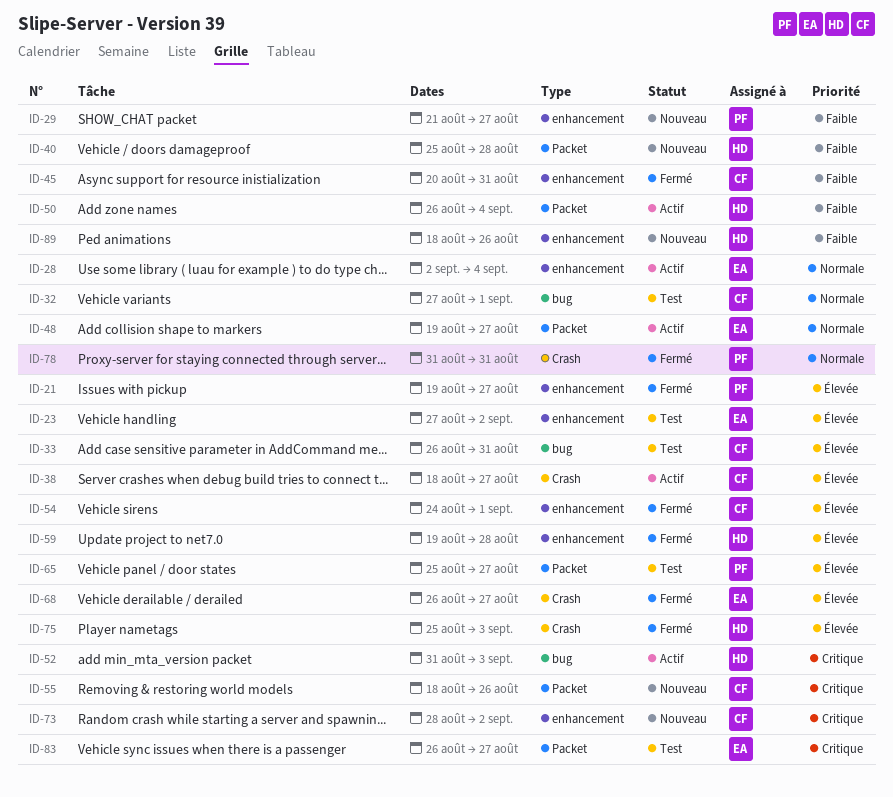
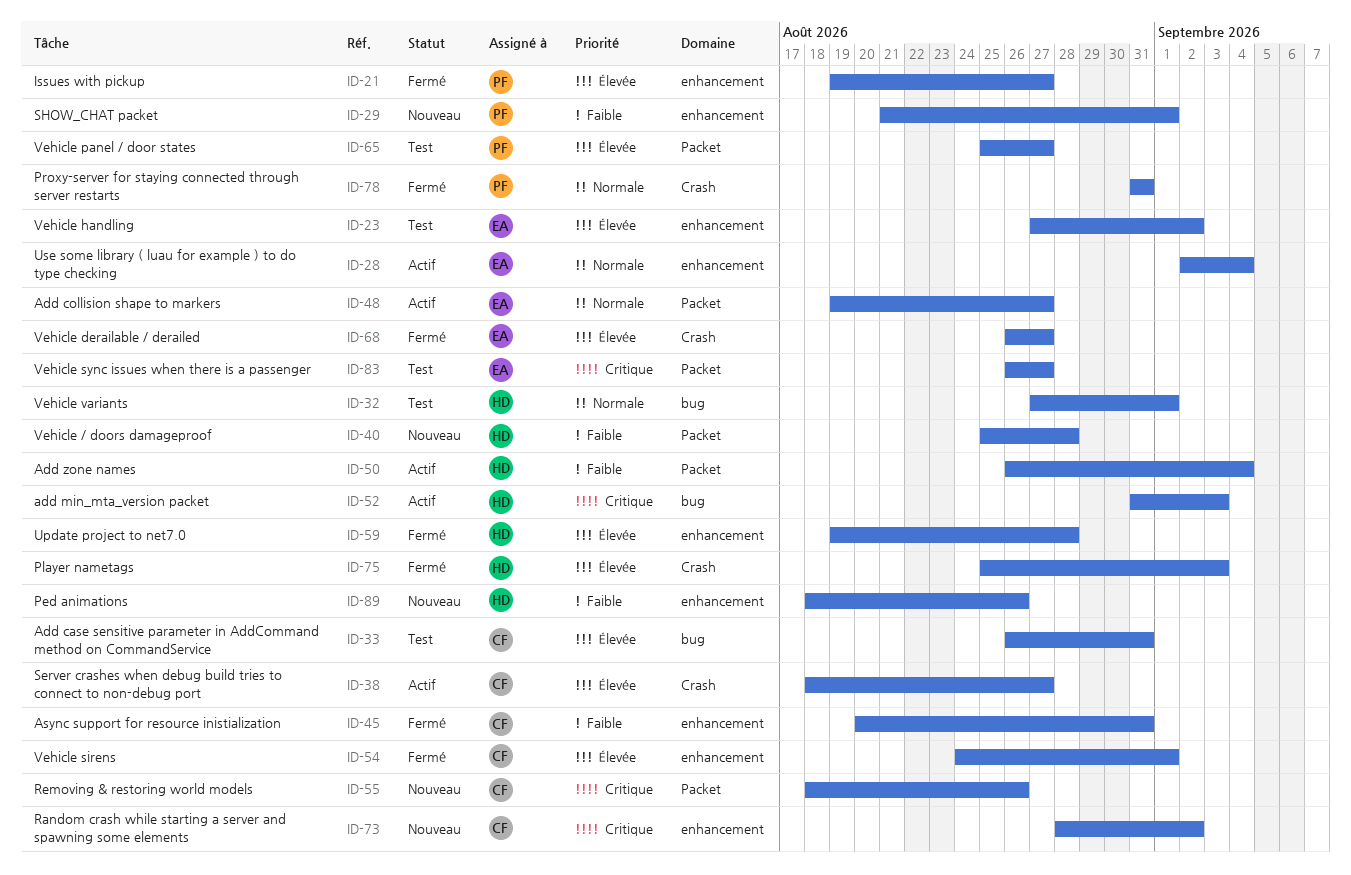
ID-29, due: Aug 27 -> Sep 1
ID-32, owner: CF -> HD

